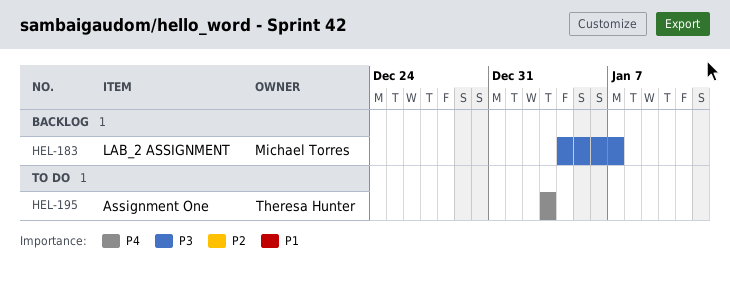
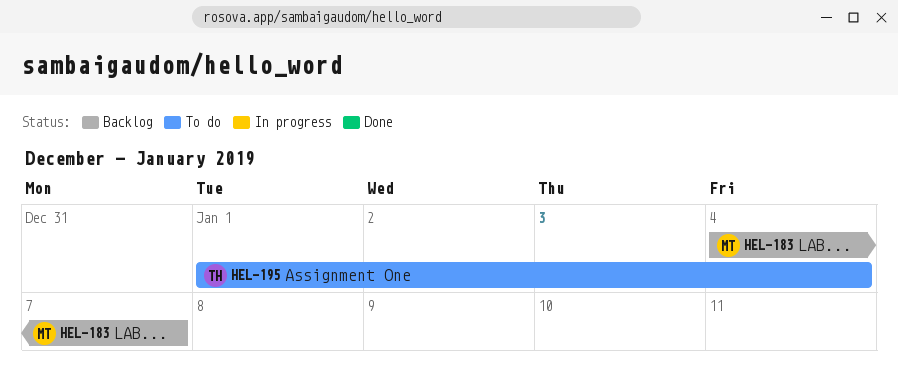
HEL-195, start: Jan 3 -> Jan 1
HEL-195, due: Jan 3 -> Jan 4

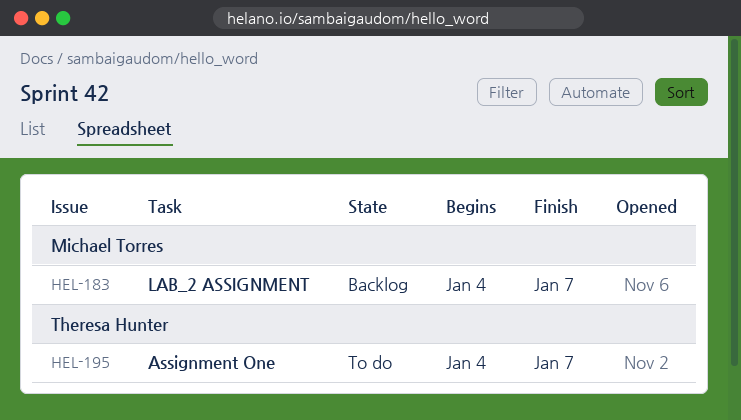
HEL-195, start: Jan 1 -> Jan 4
HEL-195, due: Jan 4 -> Jan 7

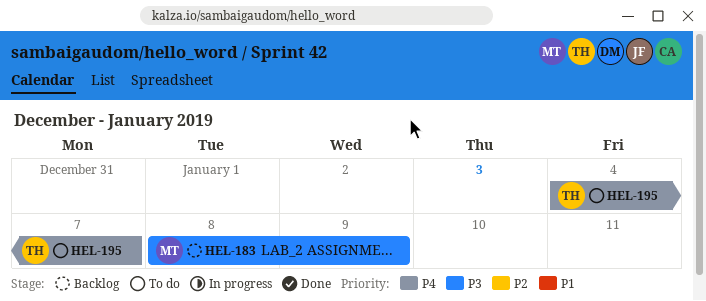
HEL-183, start: Jan 4 -> Jan 8
HEL-183, due: Jan 7 -> Jan 9

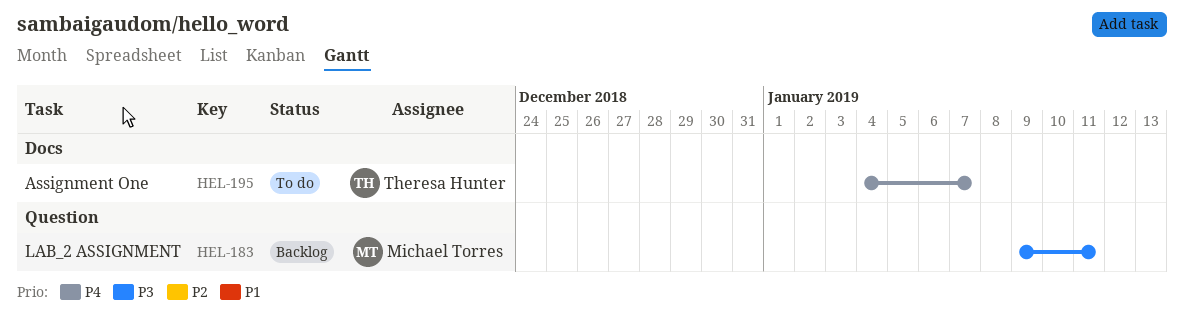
HEL-183, start: Jan 8 -> Jan 9
HEL-183, due: Jan 9 -> Jan 11

